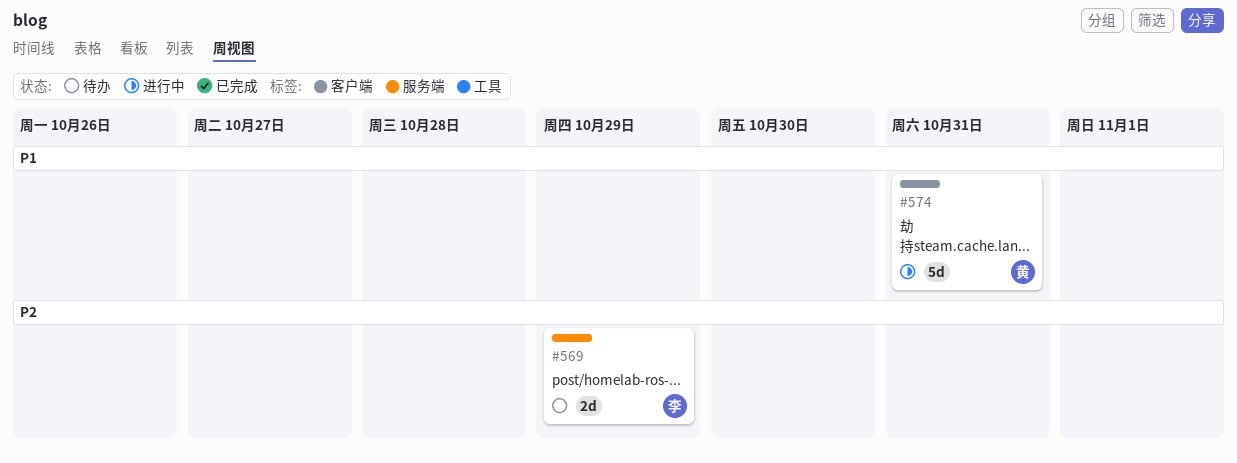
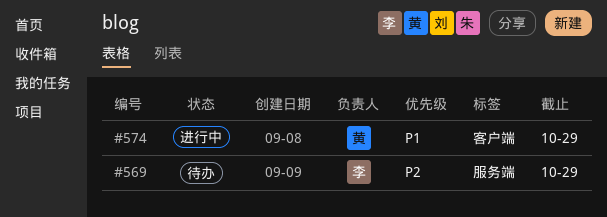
#574, due: Oct 31 -> Oct 29

